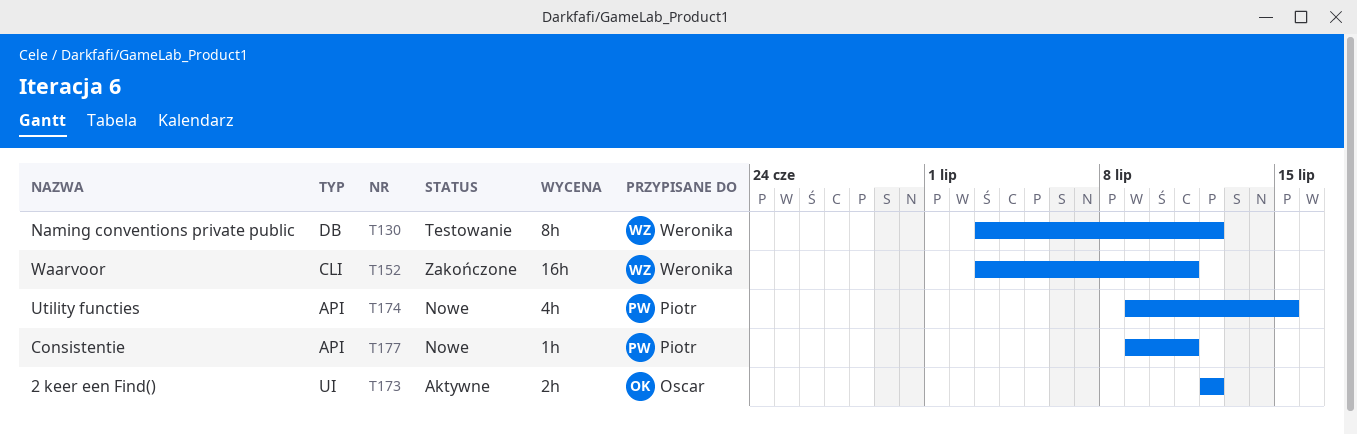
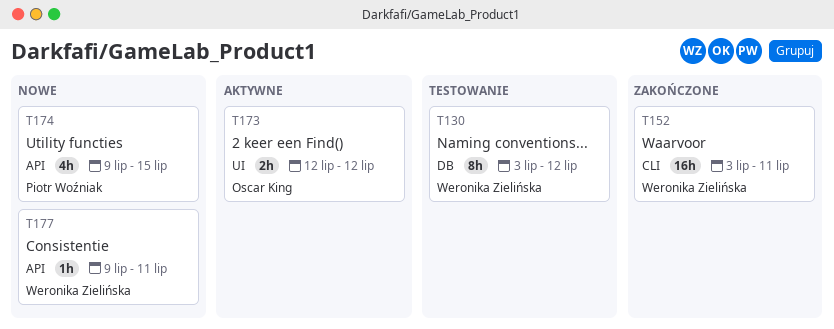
T177, owner: Piotr Woźniak -> Weronika Zielińska

